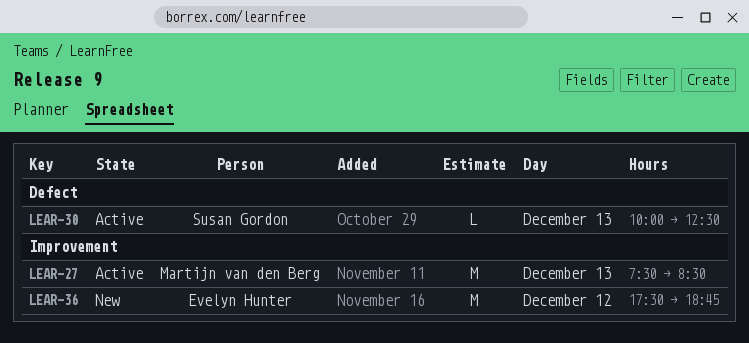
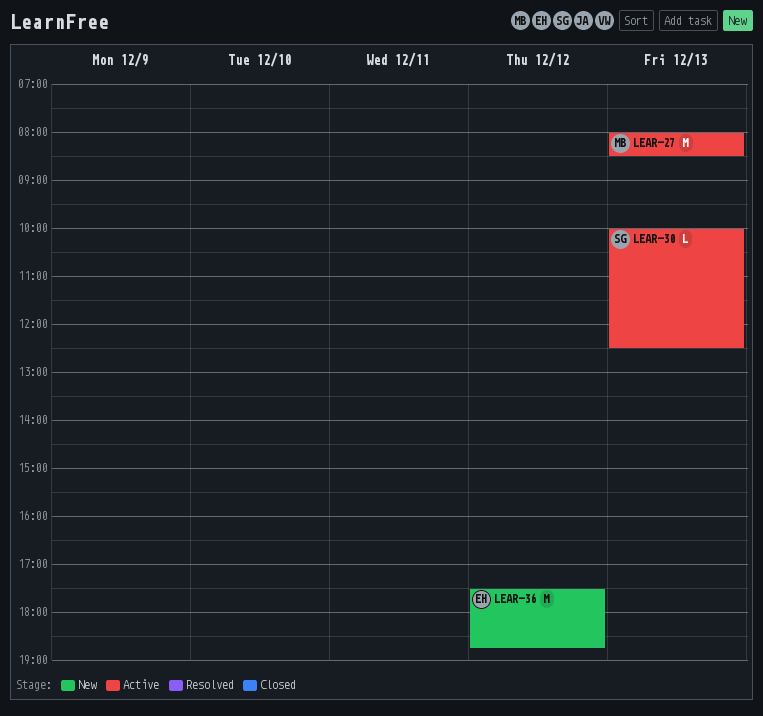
LEAR-27, begins: 07:30 -> 08:00

